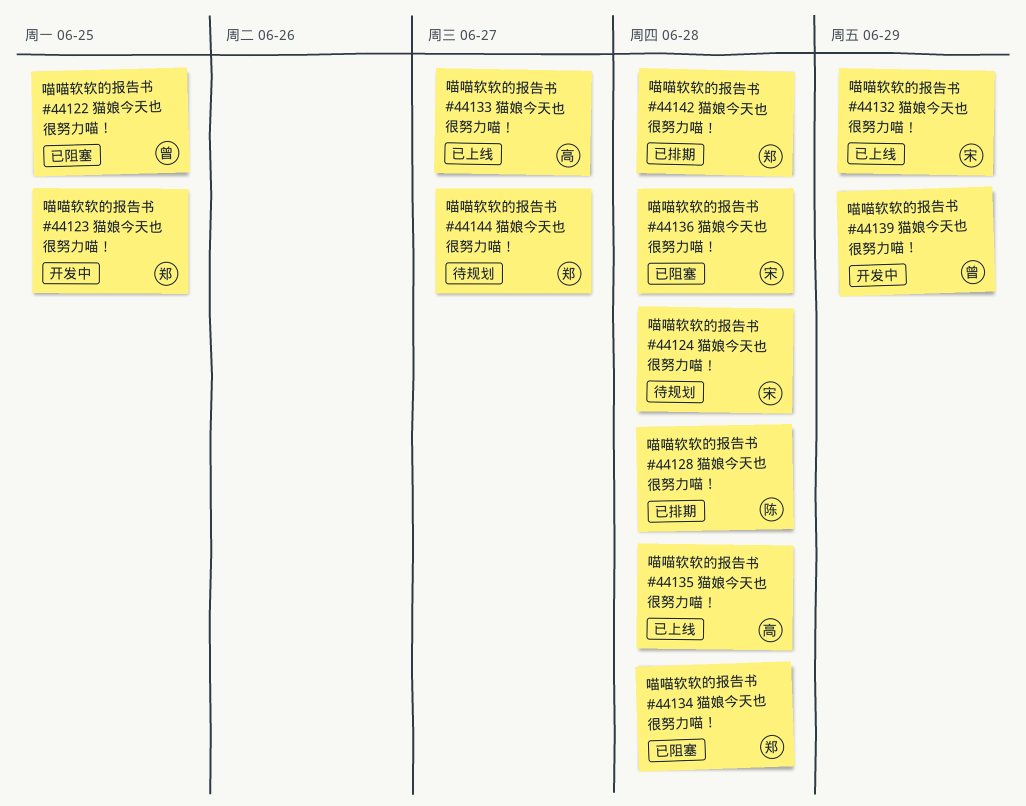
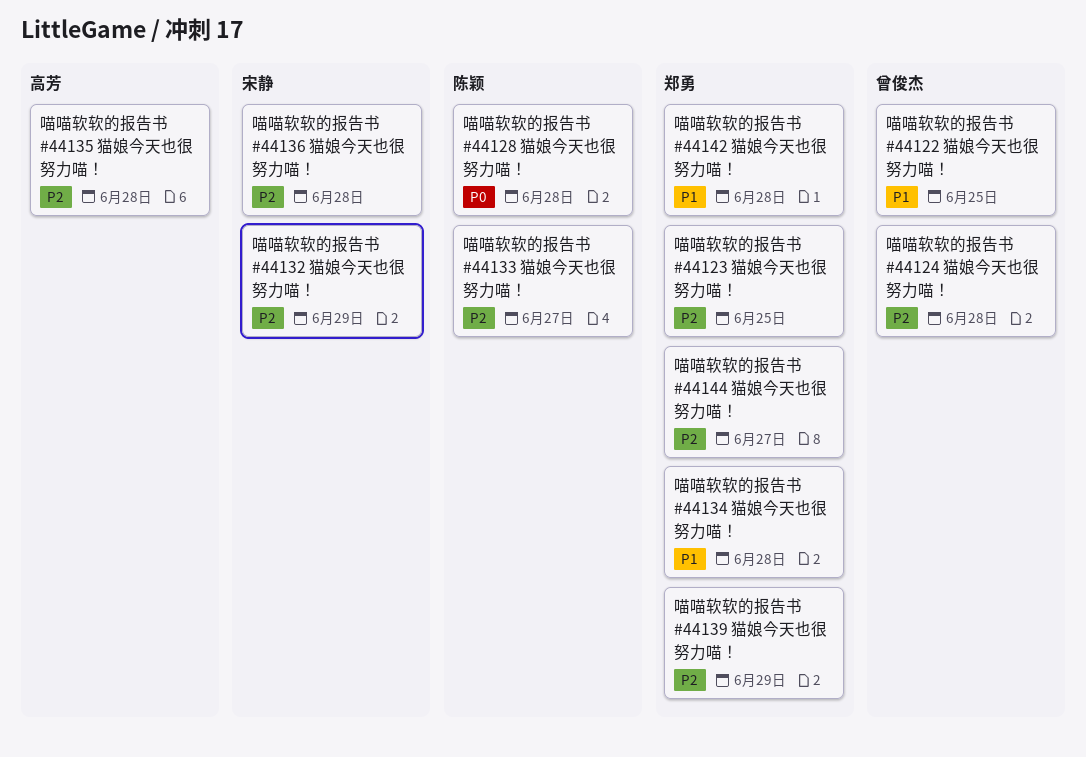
喵喵软软的报告书 #44124 猫娘今天也很努力喵！, owner: 宋静 -> 曾俊杰
喵喵软软的报告书 #44133 猫娘今天也很努力喵！, owner: 高芳 -> 陈颖
喵喵软软的报告书 #44139 猫娘今天也很努力喵！, owner: 曾俊杰 -> 郑勇

